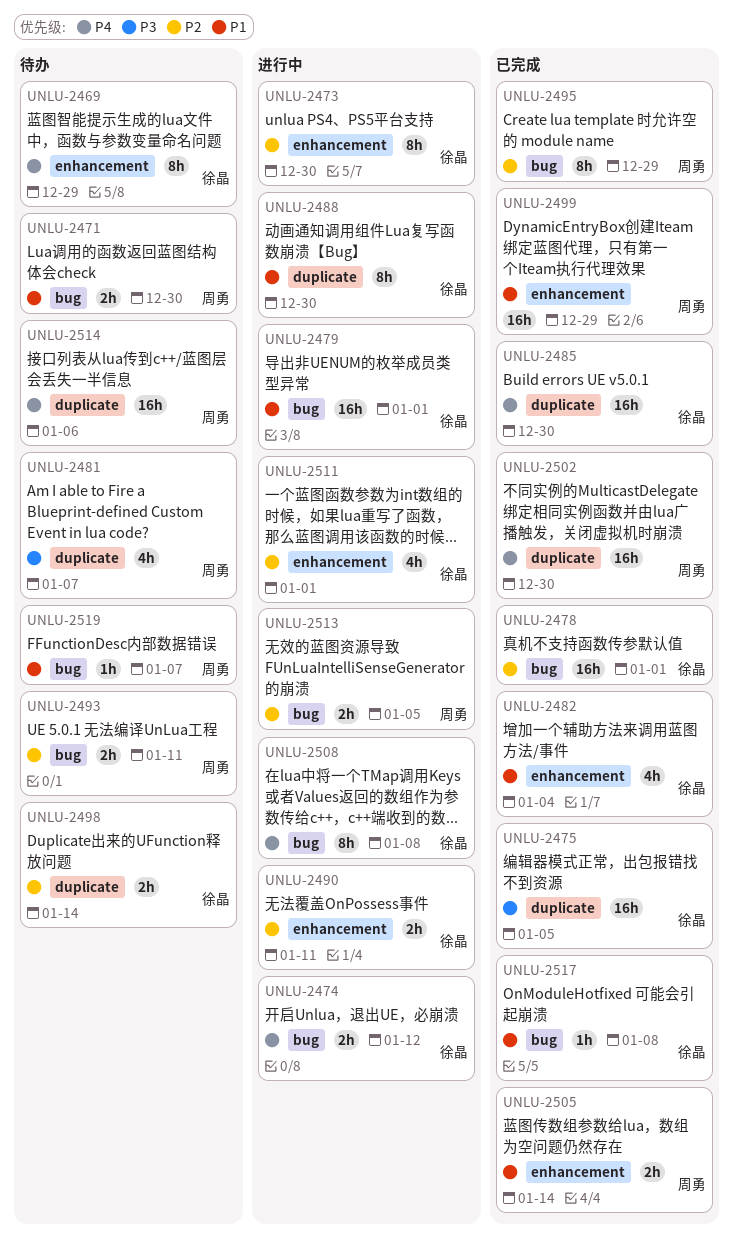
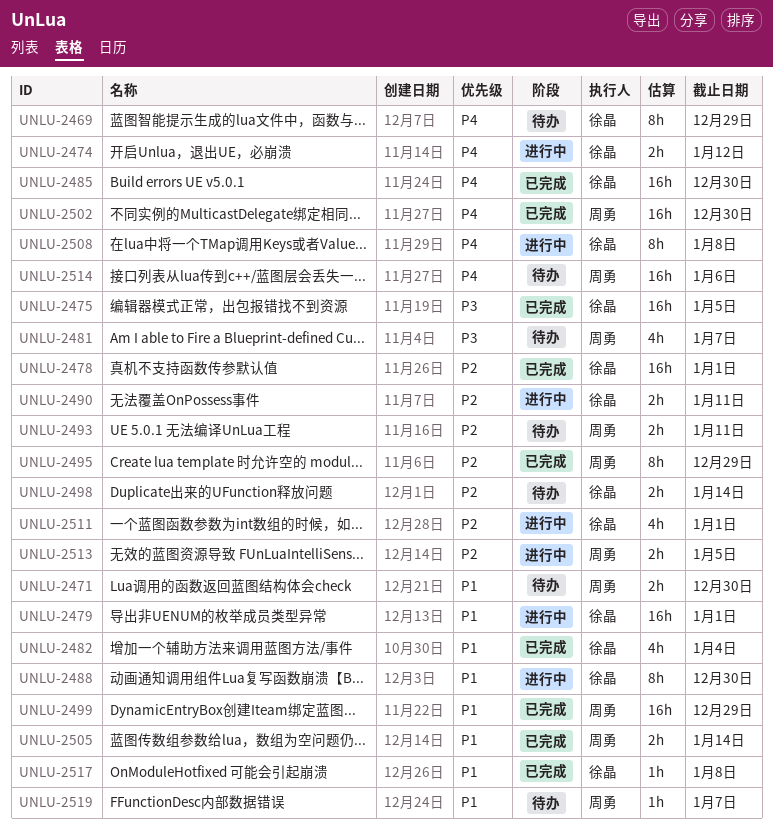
UNLU-2473: present -> none

